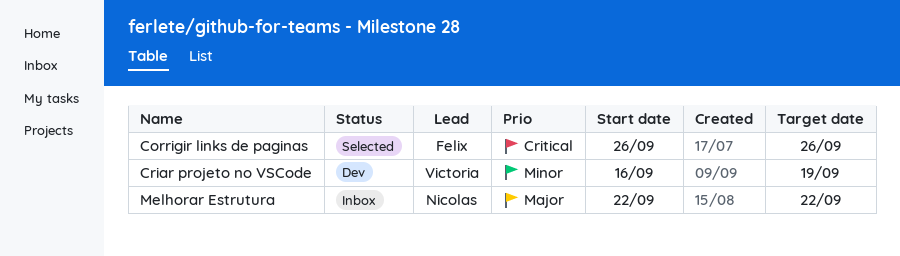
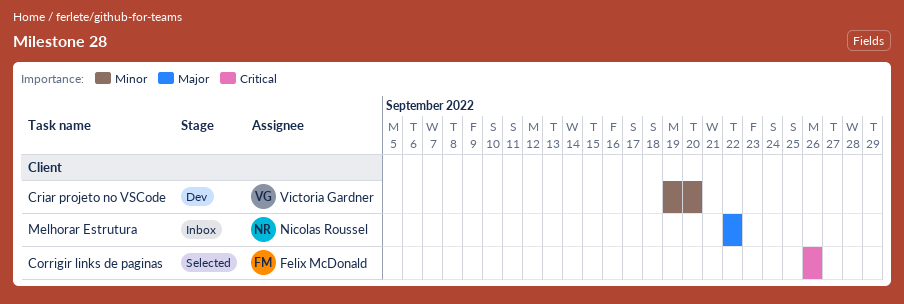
Criar projeto no VSCode, start: Sep 16 -> Sep 19
Criar projeto no VSCode, due: Sep 19 -> Sep 20

